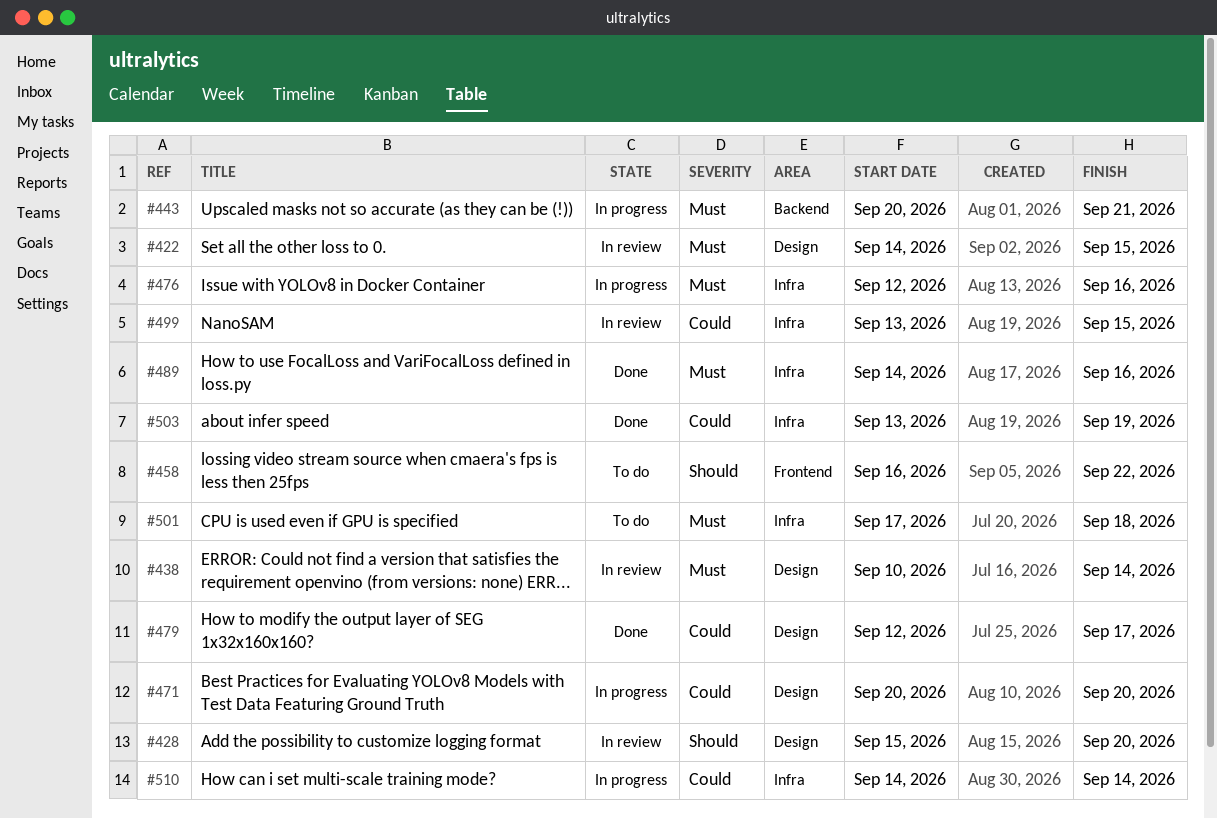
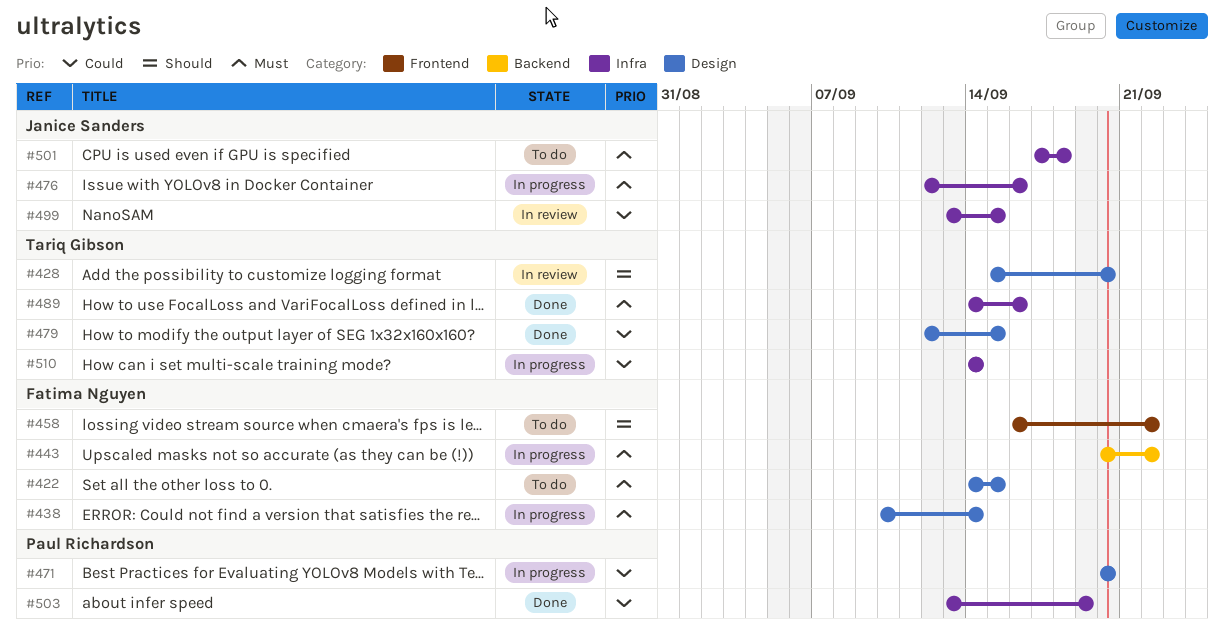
#422, status: In review -> To do
#438, status: In review -> In progress
#443, due: Sep 21 -> Sep 22
#479, due: Sep 17 -> Sep 15

